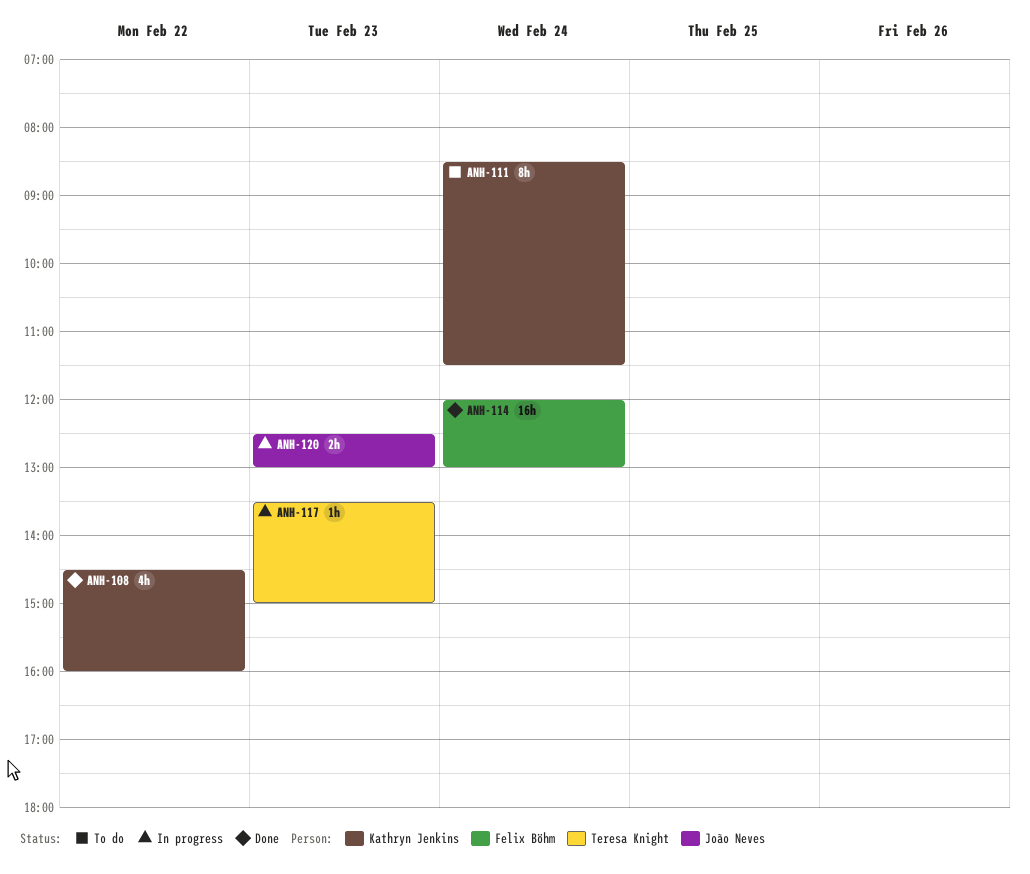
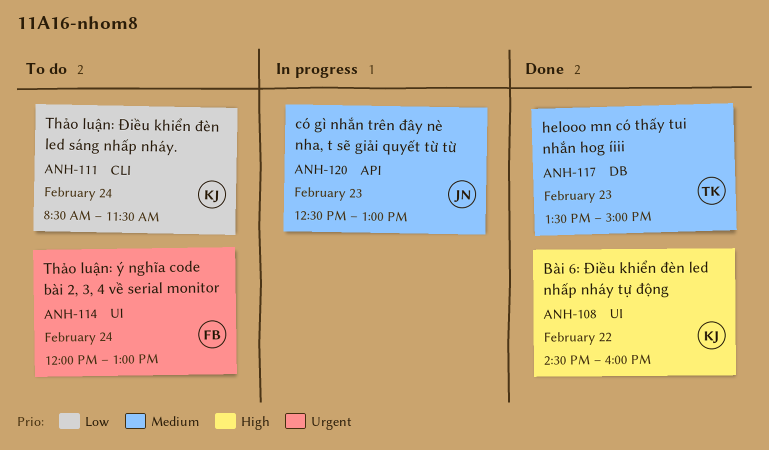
ANH-114, status: Done -> To do
ANH-117, status: In progress -> Done

